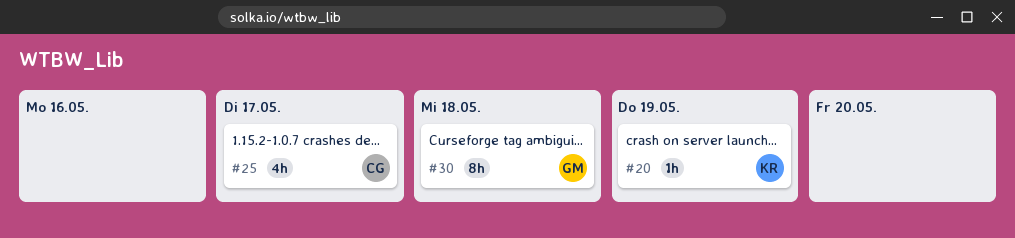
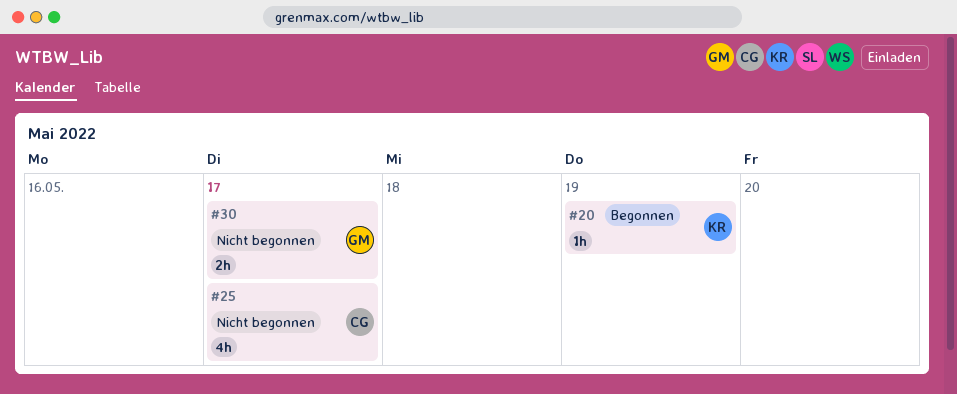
#30, estimate: 8h -> 2h
#30, due: May 18 -> May 17

